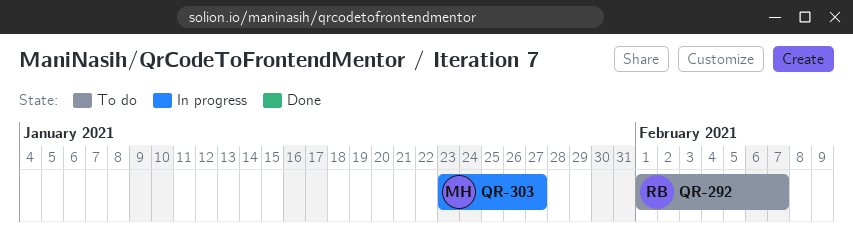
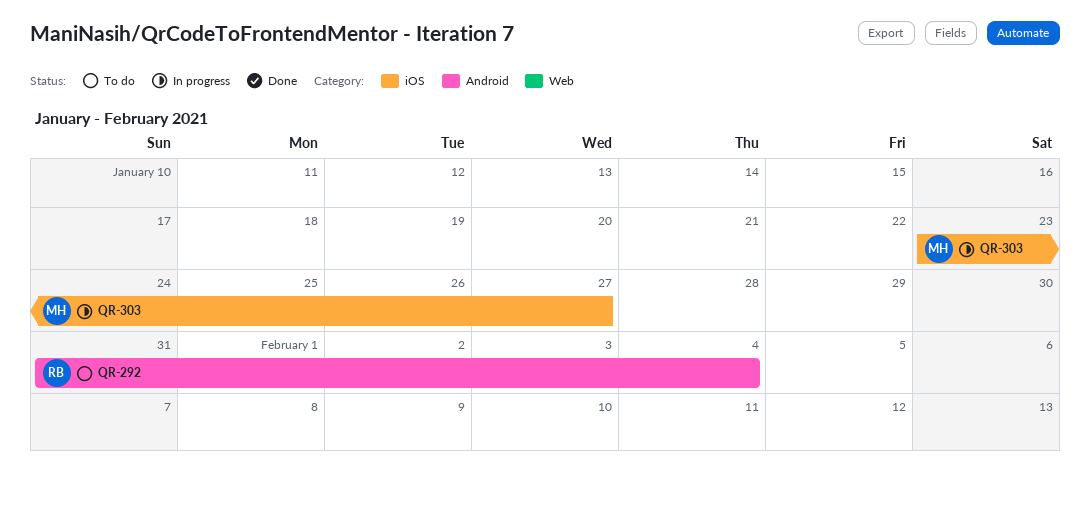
QR-292, start: Feb 1 -> Jan 31
QR-292, due: Feb 7 -> Feb 4

